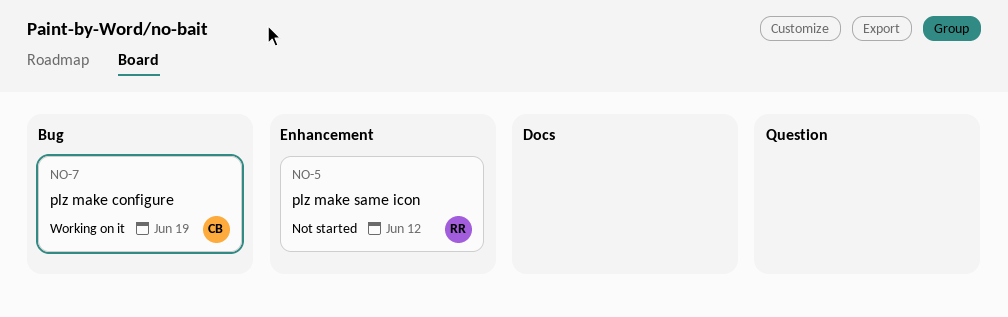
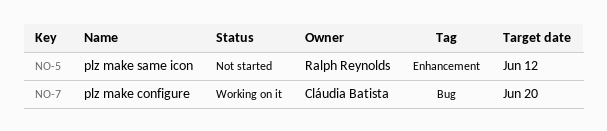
NO-7, due: Jun 19 -> Jun 20

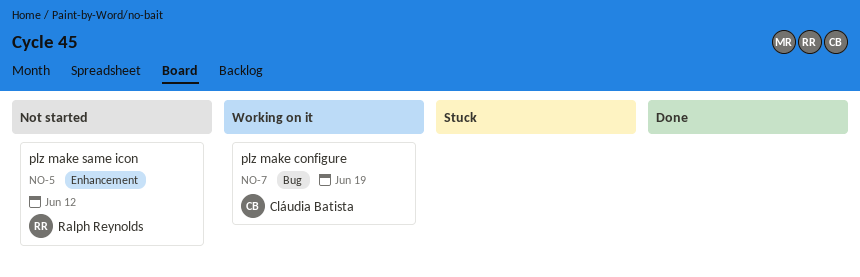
NO-7, due: Jun 20 -> Jun 19

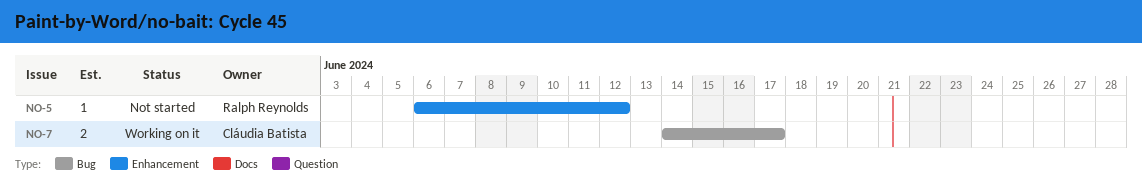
NO-7, due: Jun 19 -> Jun 17

